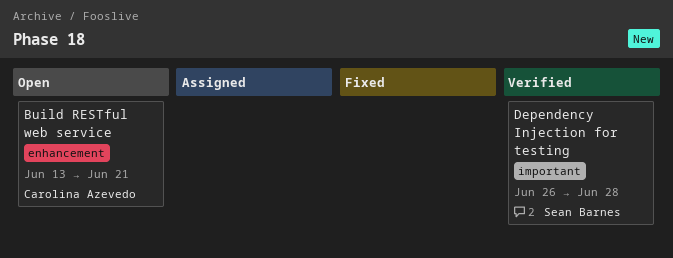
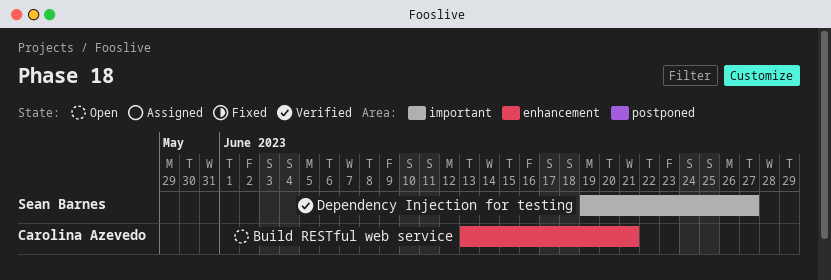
Dependency Injection for testing, start: Jun 26 -> Jun 19
Dependency Injection for testing, due: Jun 28 -> Jun 27

